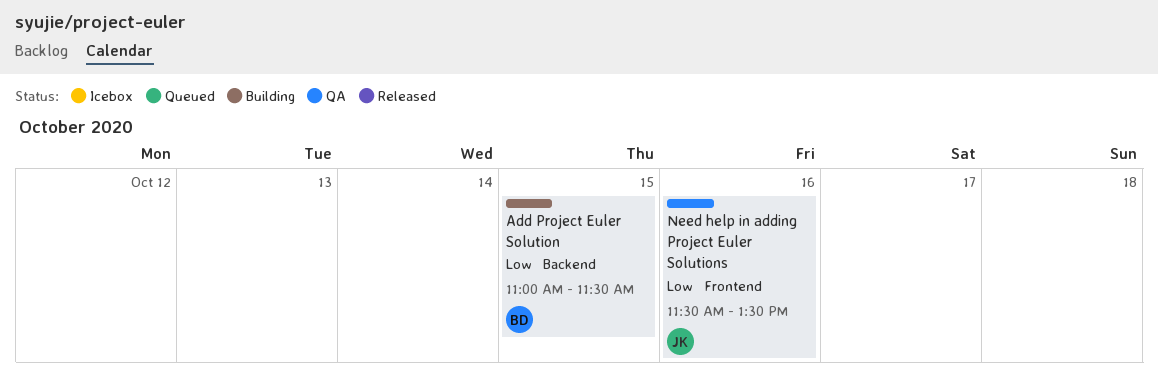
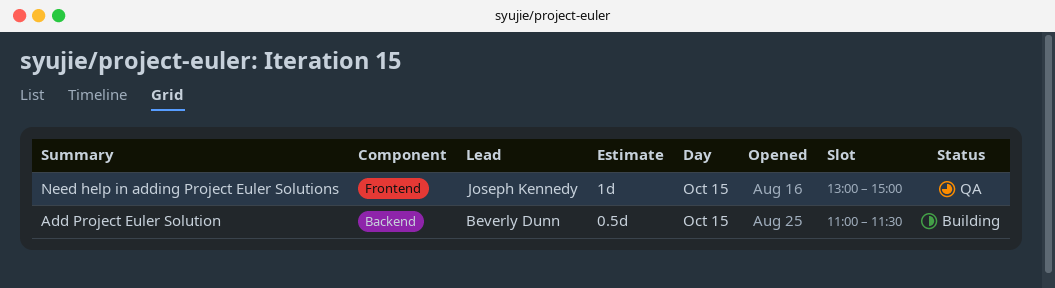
Need help in adding Project Euler Solutions, day: Oct 16 -> Oct 15
Need help in adding Project Euler Solutions, begins: 11:30 -> 13:00
Need help in adding Project Euler Solutions, ends: 13:30 -> 15:00

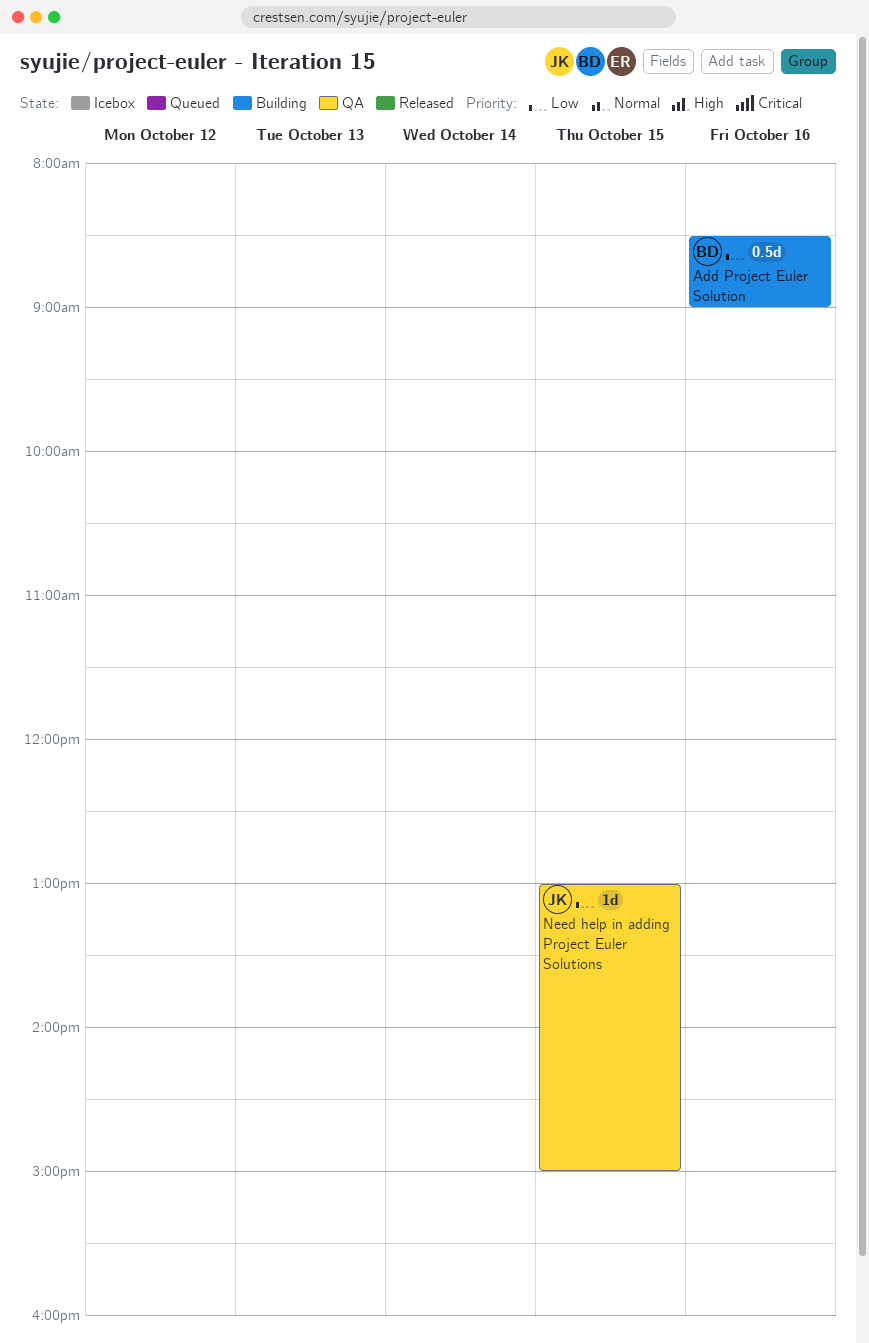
Add Project Euler Solution, day: Oct 15 -> Oct 16
Add Project Euler Solution, begins: 11:00 -> 08:30
Add Project Euler Solution, ends: 11:30 -> 09:00

